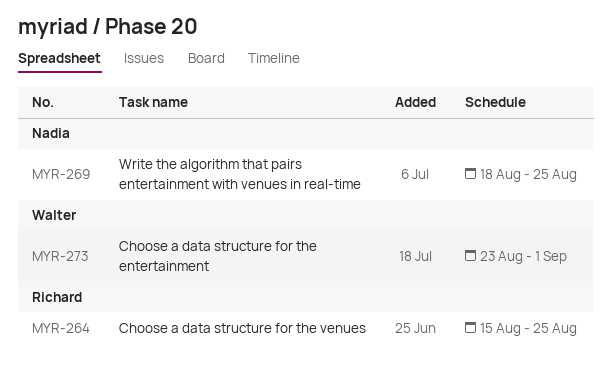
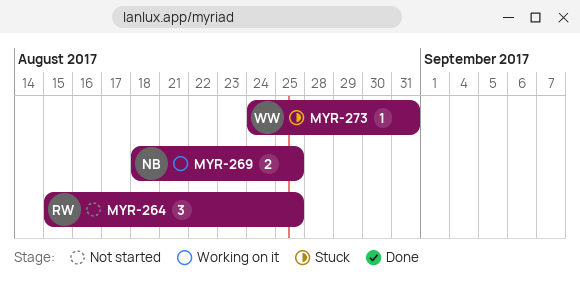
MYR-273, start: Aug 23 -> Aug 24
MYR-273, due: Sep 1 -> Aug 31

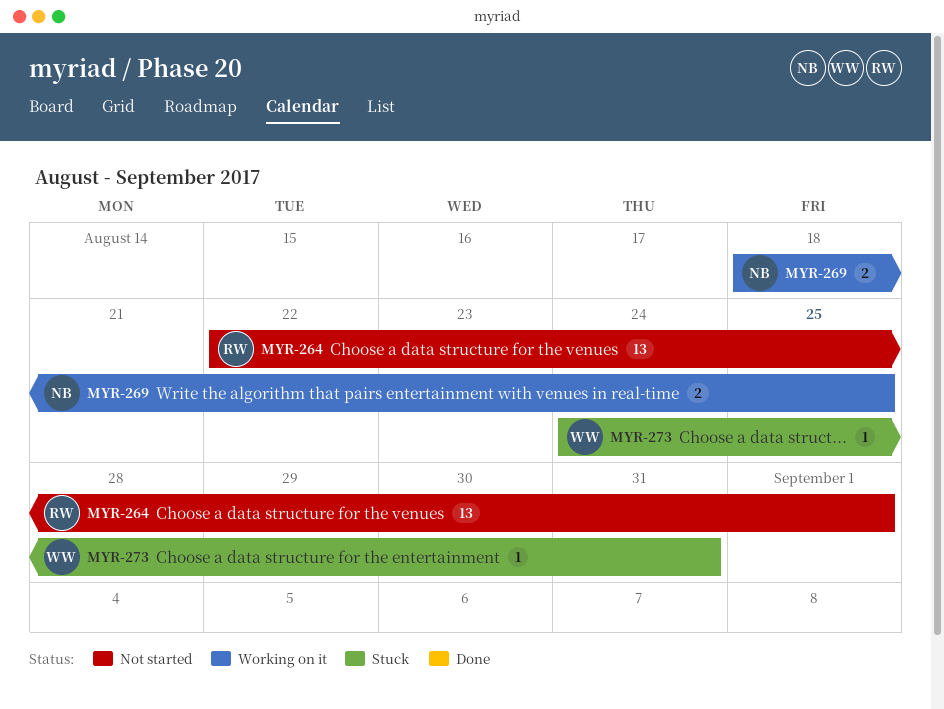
MYR-264, estimate: 3 -> 13
MYR-264, start: Aug 15 -> Aug 22
MYR-264, due: Aug 25 -> Sep 1

